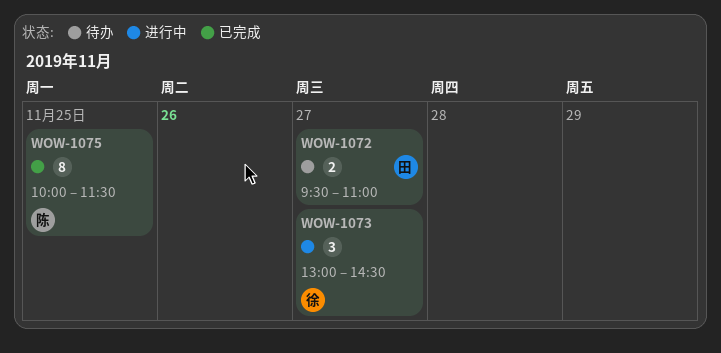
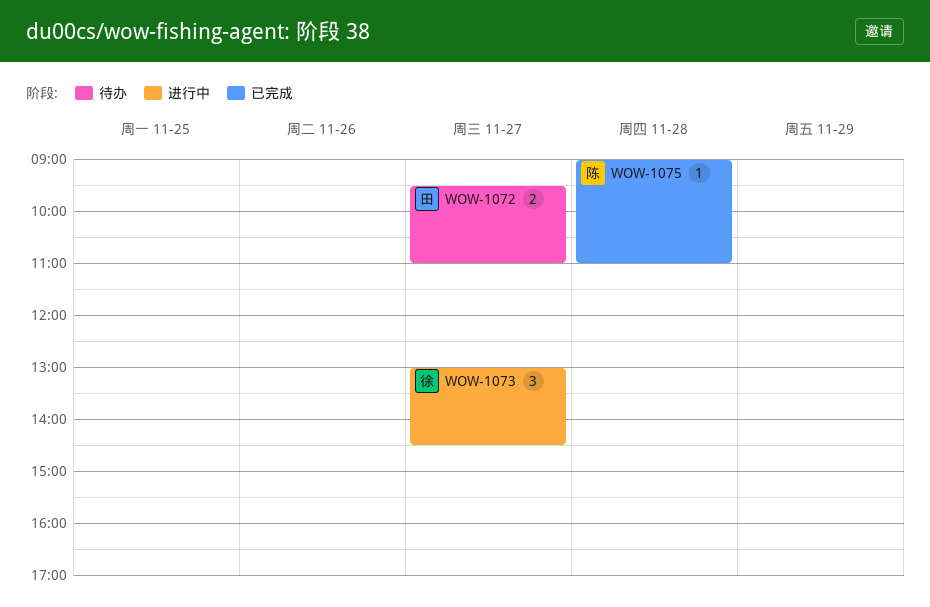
WOW-1075, estimate: 8 -> 1
WOW-1075, day: Nov 25 -> Nov 28
WOW-1075, begins: 10:00 -> 09:00
WOW-1075, ends: 11:30 -> 11:00

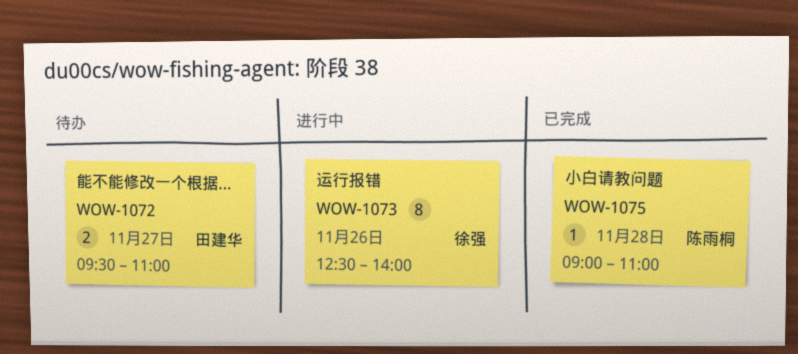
WOW-1073, estimate: 3 -> 8
WOW-1073, day: Nov 27 -> Nov 26
WOW-1073, begins: 13:00 -> 12:30
WOW-1073, ends: 14:30 -> 14:00

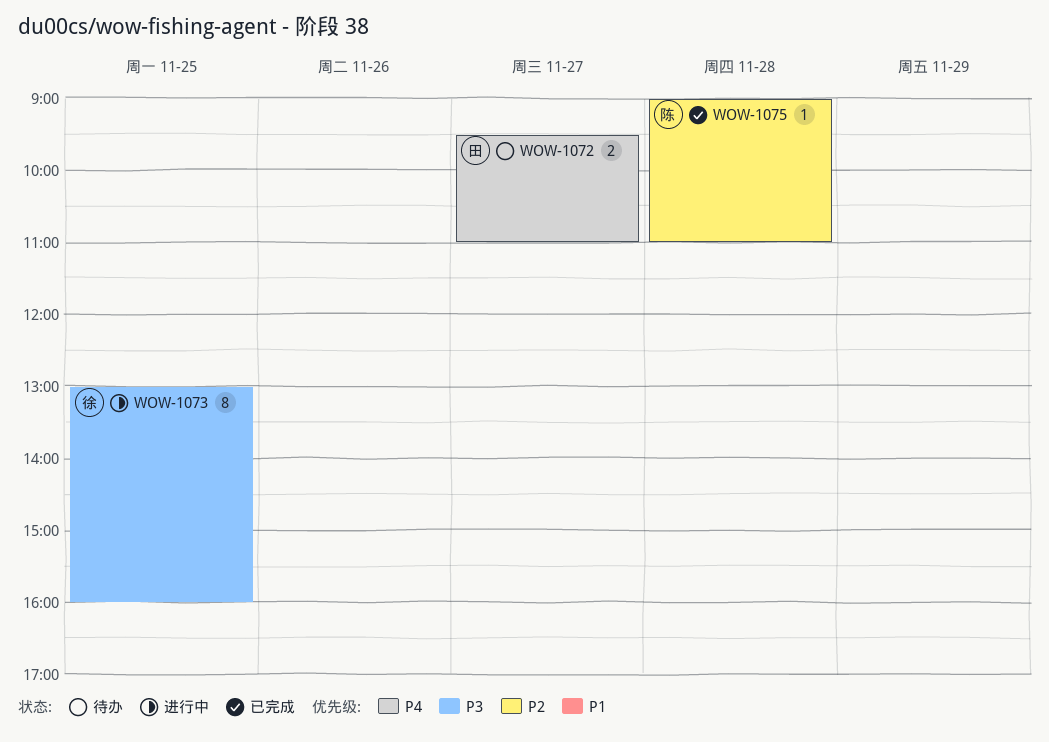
WOW-1073, day: Nov 26 -> Nov 25
WOW-1073, begins: 12:30 -> 13:00
WOW-1073, ends: 14:00 -> 16:00

